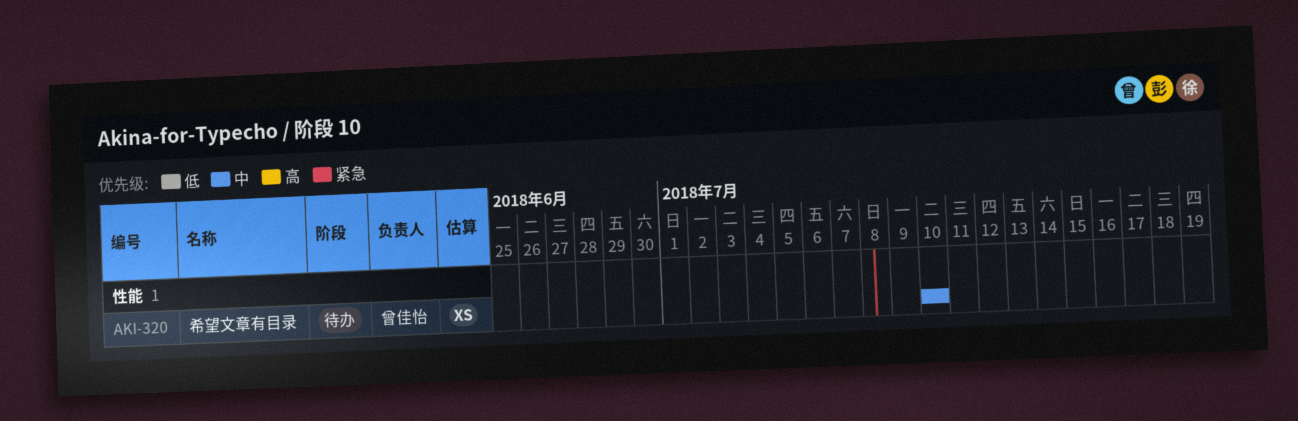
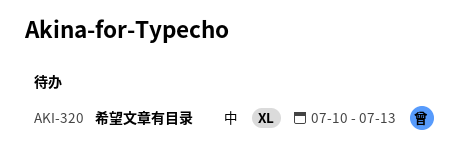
AKI-320, estimate: XS -> XL
AKI-320, due: Jul 10 -> Jul 13

